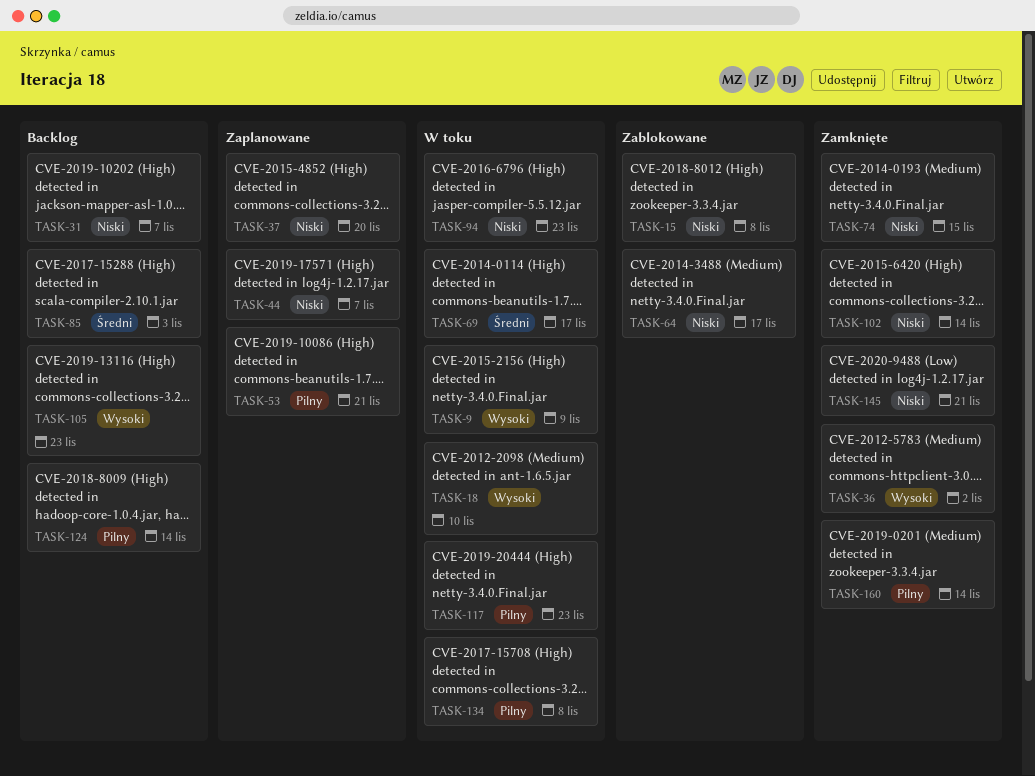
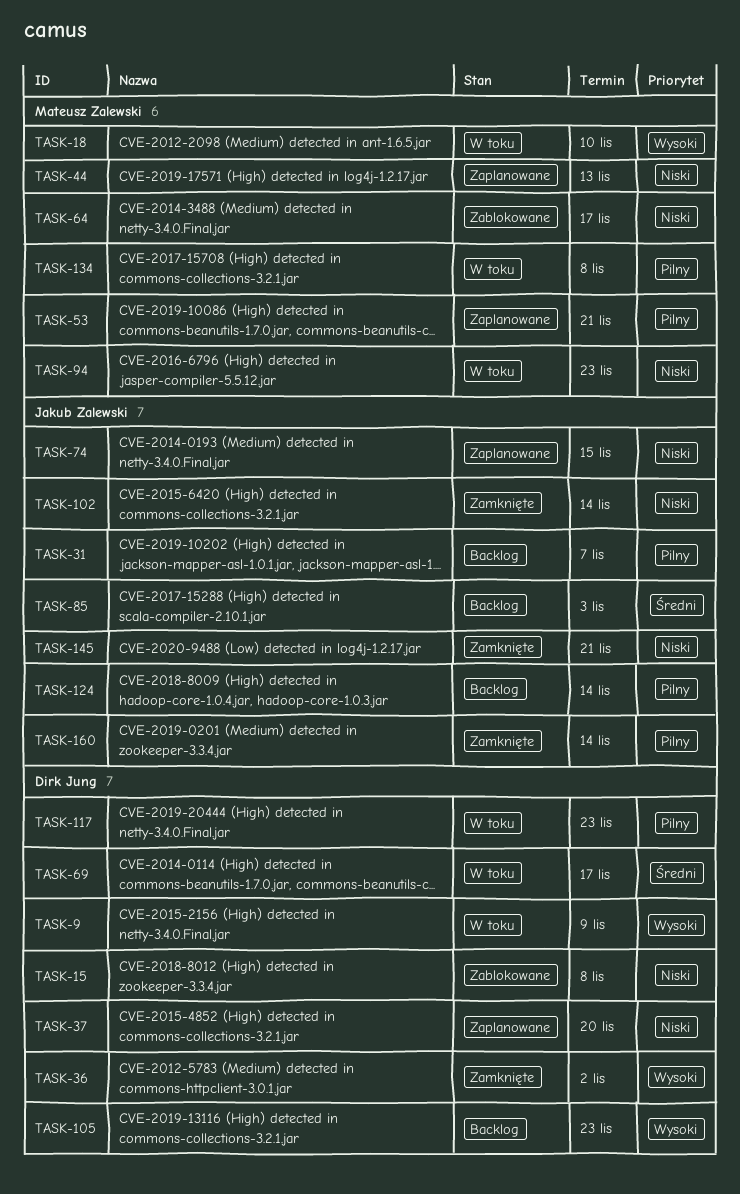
TASK-31, priority: Niski -> Pilny
TASK-44, due: Nov 7 -> Nov 13
TASK-74, status: Zamknięte -> Zaplanowane

